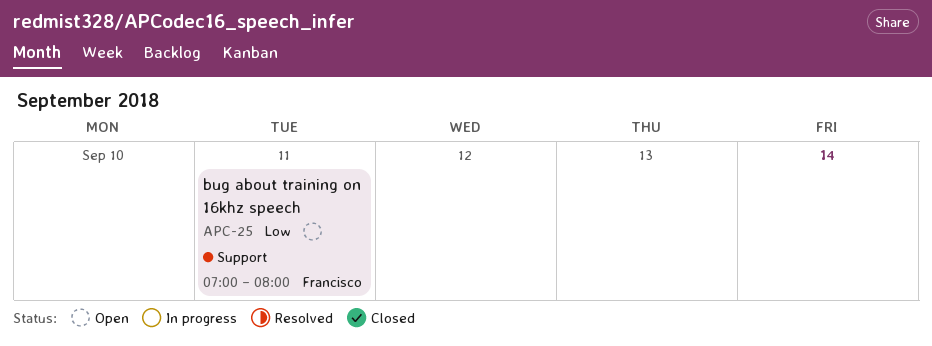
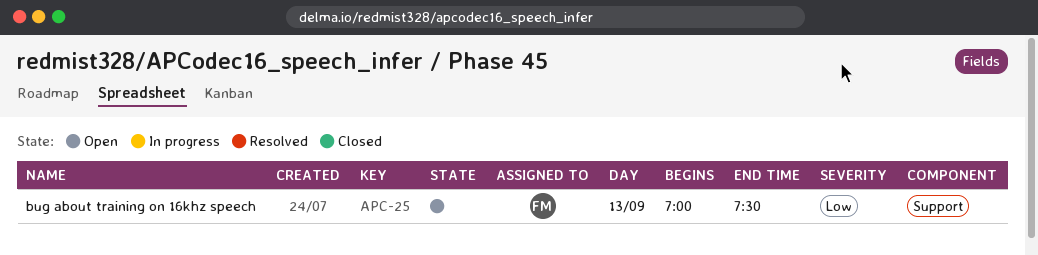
APC-25, day: Sep 11 -> Sep 13
APC-25, ends: 08:00 -> 07:30

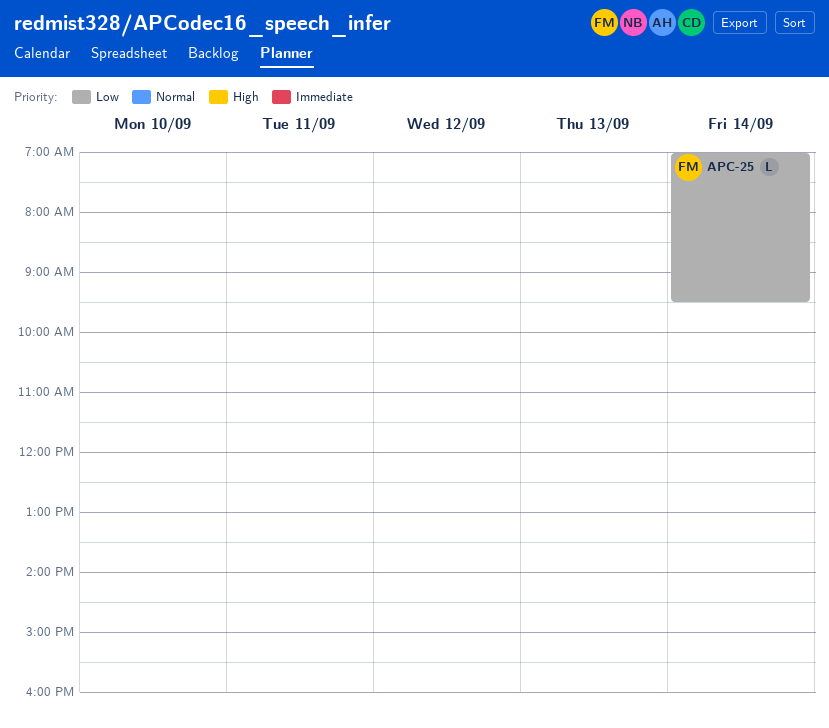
APC-25, day: Sep 13 -> Sep 14
APC-25, ends: 07:30 -> 09:30

